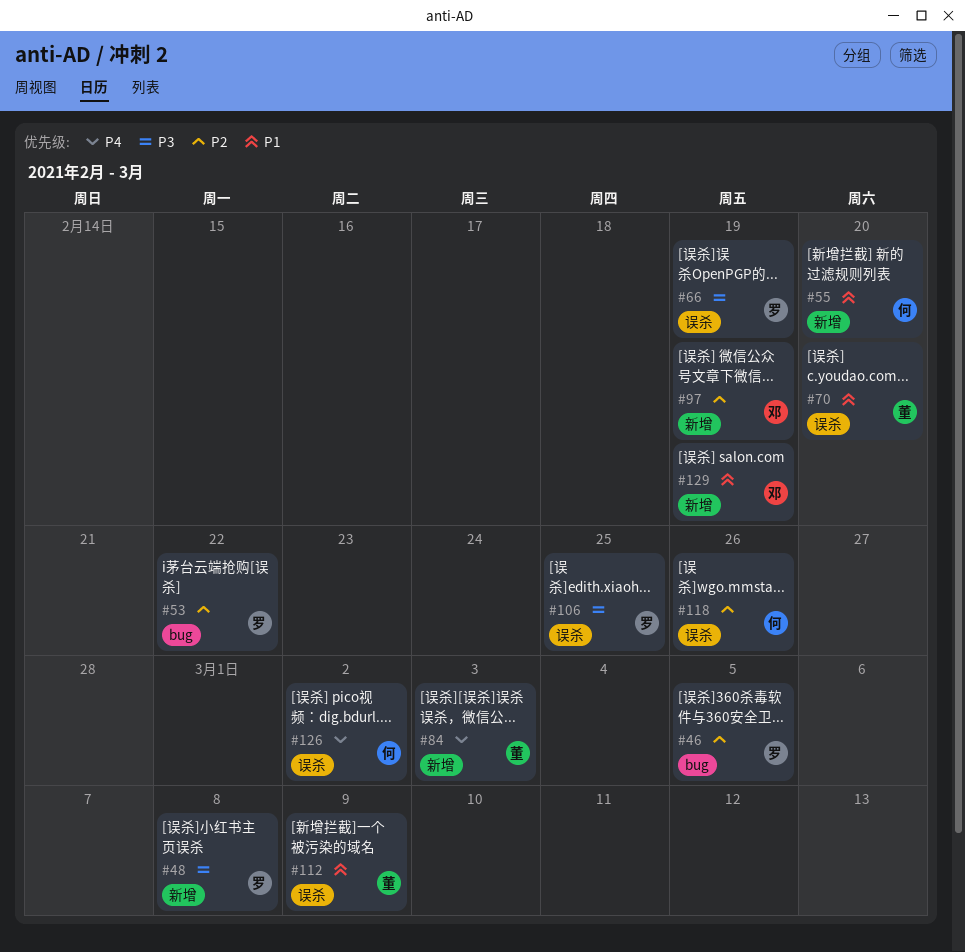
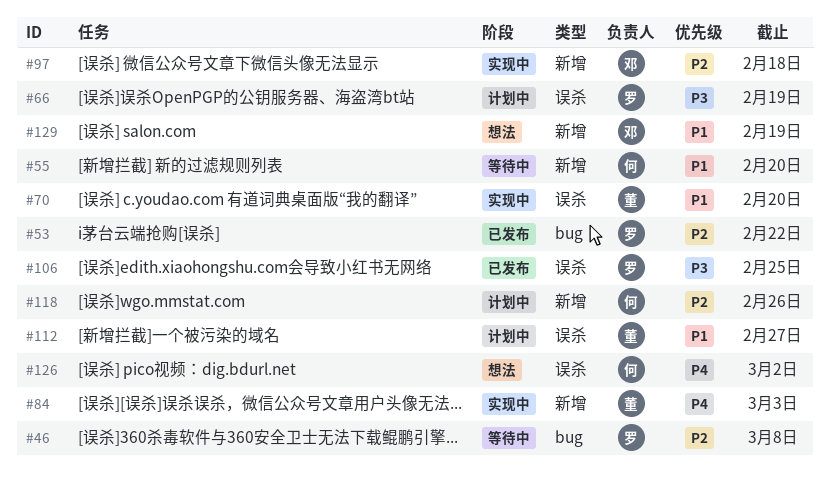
#46, due: Mar 5 -> Mar 8
#48: present -> none
#97, due: Feb 19 -> Feb 18
#112, due: Mar 9 -> Feb 27
#118, label: 误杀 -> 新增

